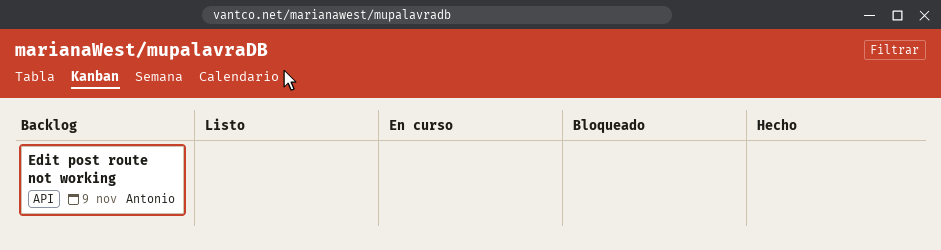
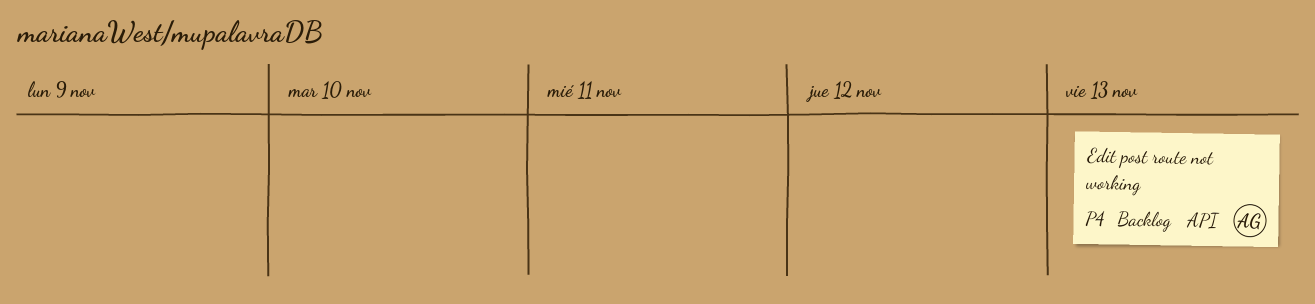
Edit post route not working, due: Nov 9 -> Nov 13

